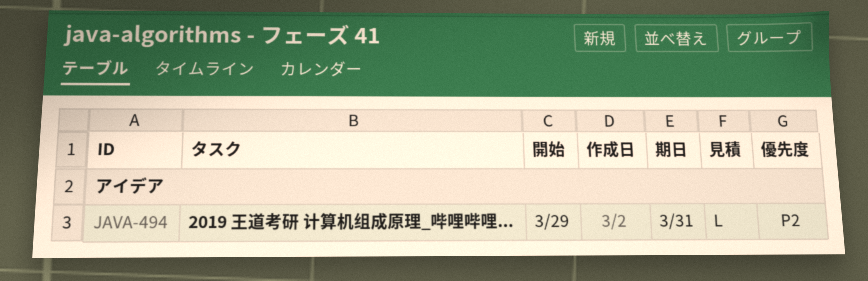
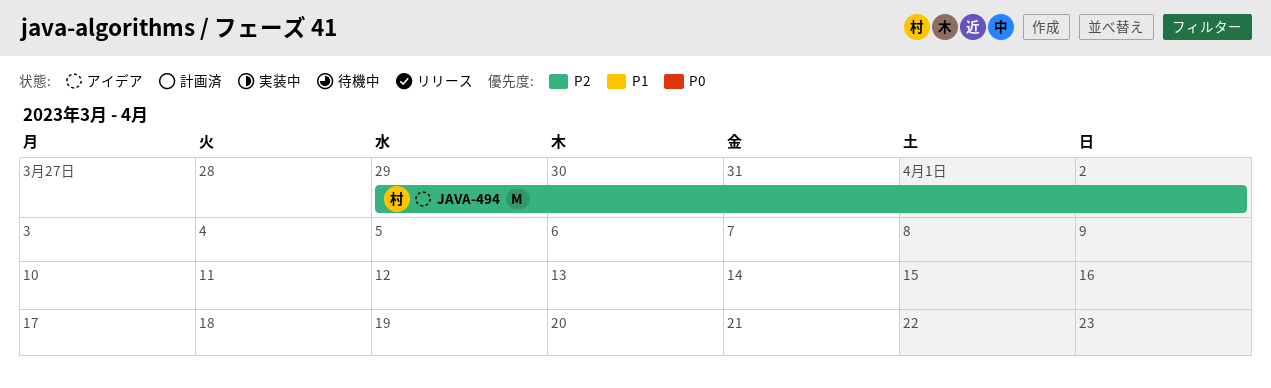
JAVA-494, estimate: L -> M
JAVA-494, due: Mar 31 -> Apr 2

